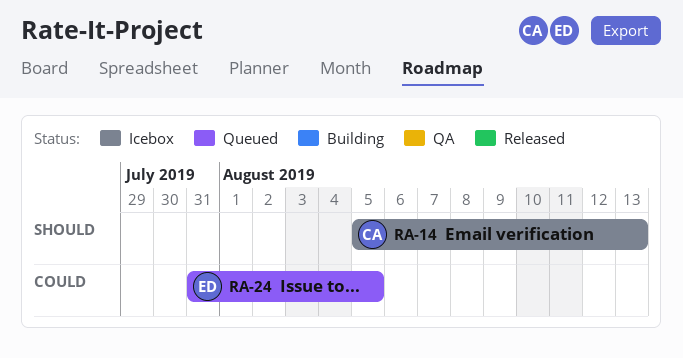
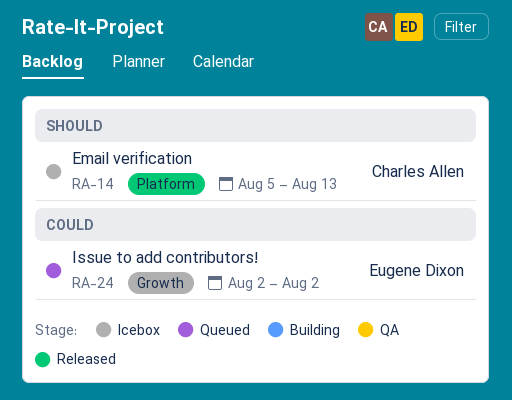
RA-24, start: Jul 31 -> Aug 2
RA-24, due: Aug 5 -> Aug 2

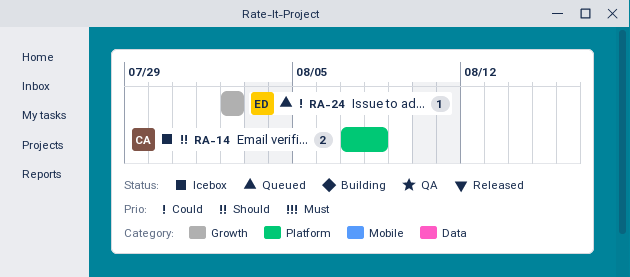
RA-14, start: Aug 5 -> Aug 7
RA-14, due: Aug 13 -> Aug 8

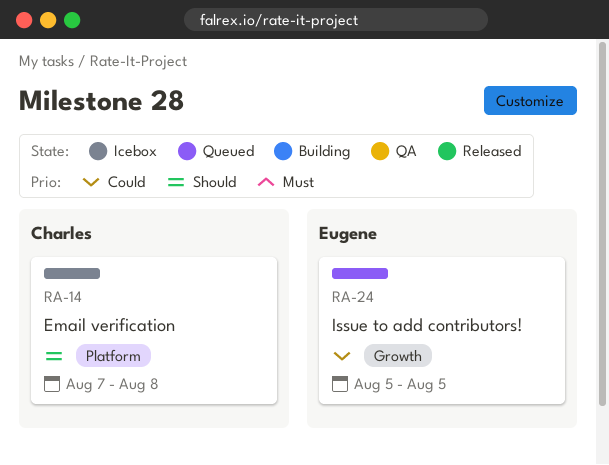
RA-24, start: Aug 2 -> Aug 5
RA-24, due: Aug 2 -> Aug 5

